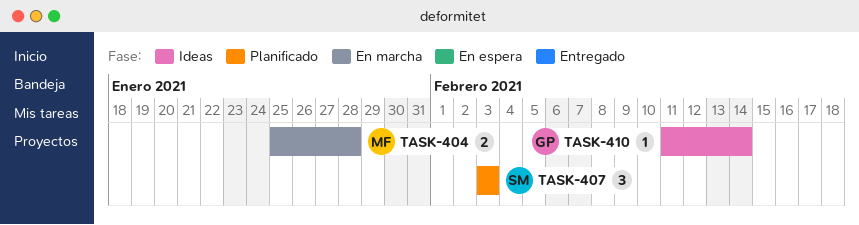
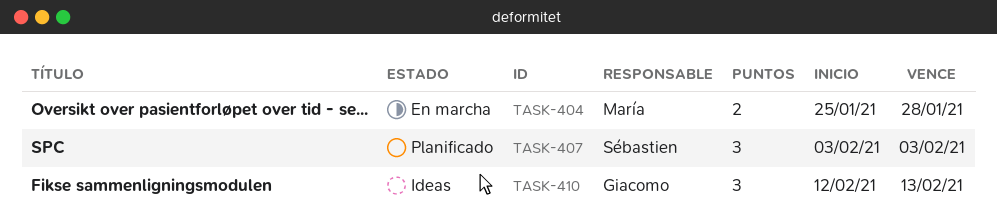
TASK-410, estimate: 1 -> 3
TASK-410, start: Feb 11 -> Feb 12
TASK-410, due: Feb 14 -> Feb 13

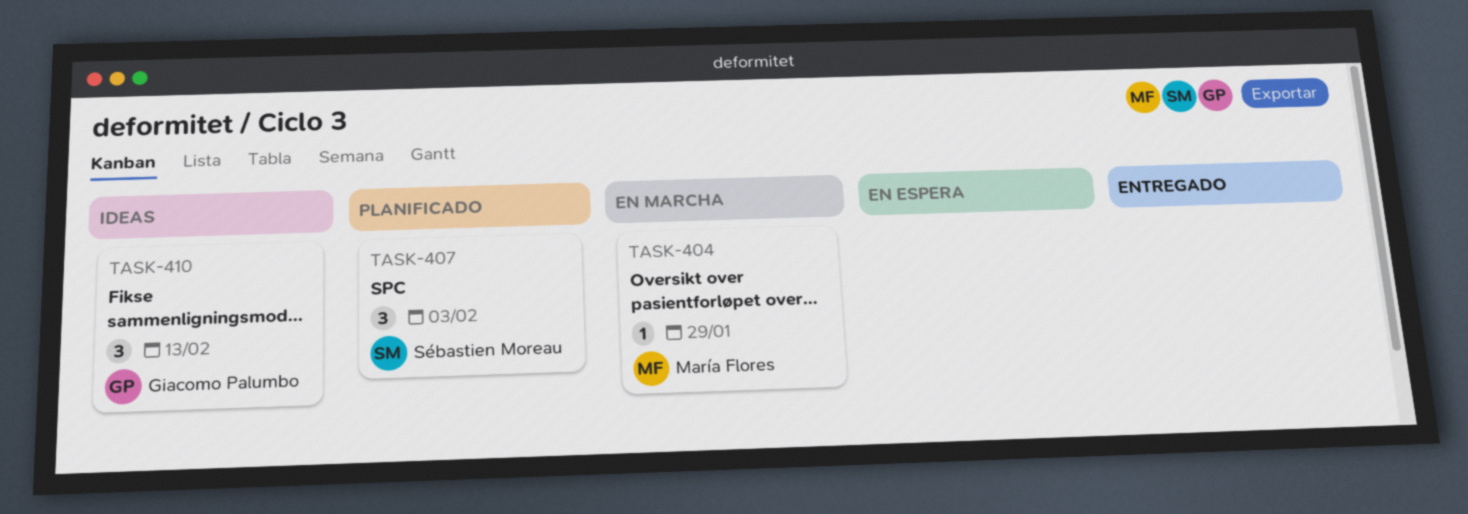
TASK-404, estimate: 2 -> 1
TASK-404, due: Jan 28 -> Jan 29

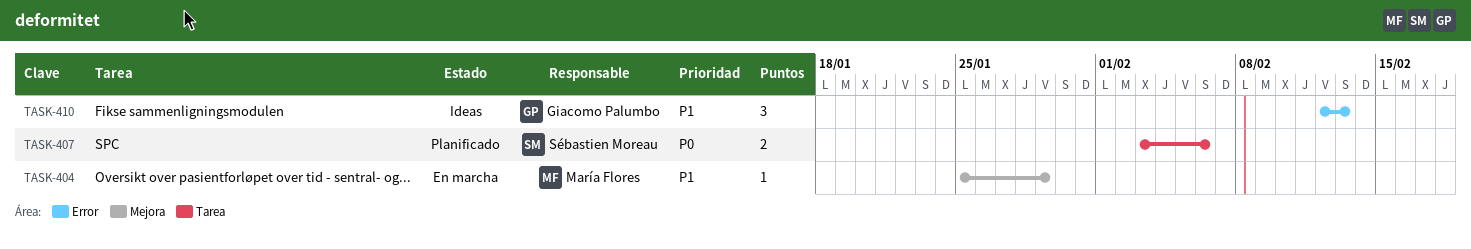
TASK-407, estimate: 3 -> 2
TASK-407, due: Feb 3 -> Feb 6

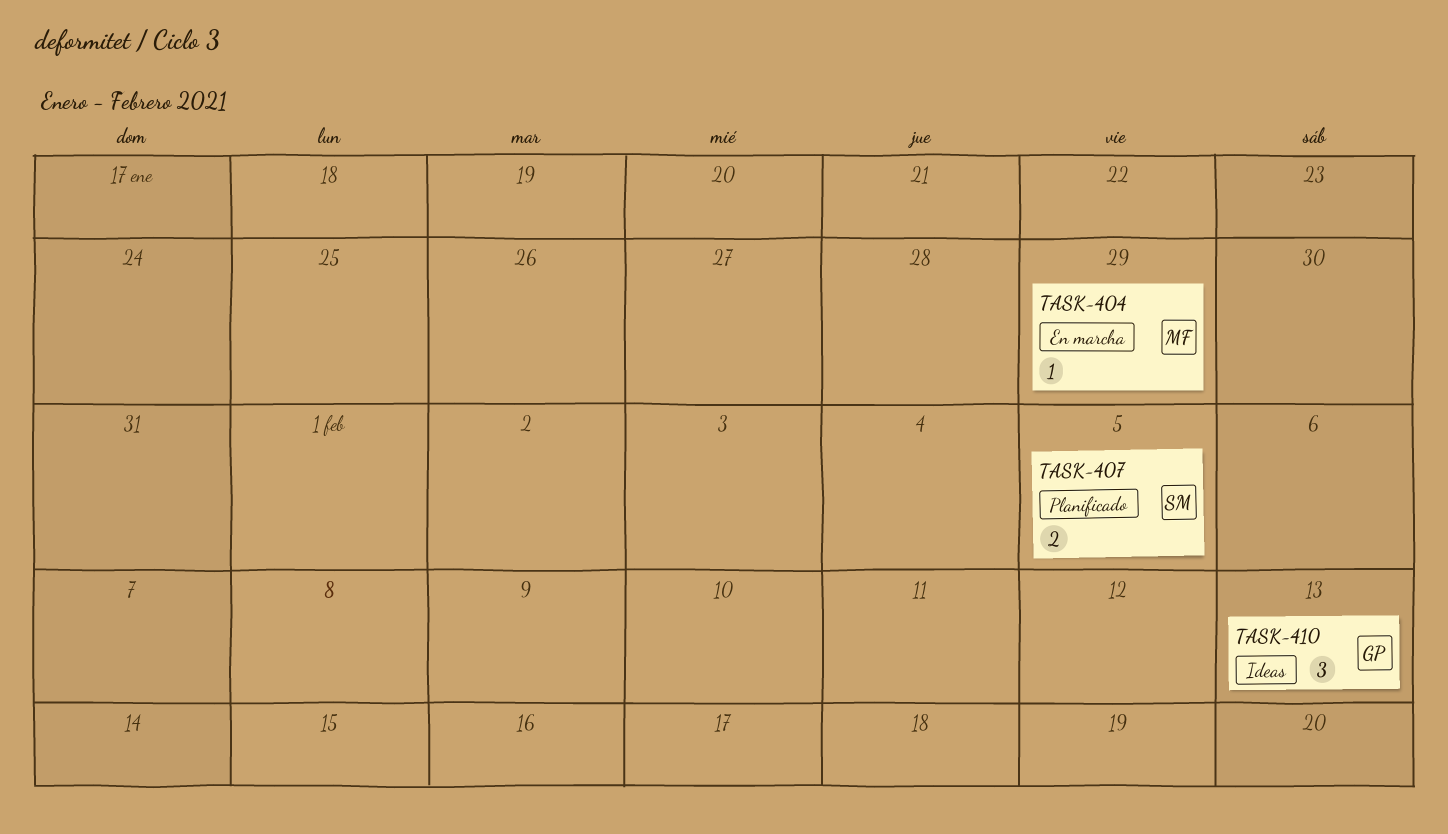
TASK-407, due: Feb 6 -> Feb 5

